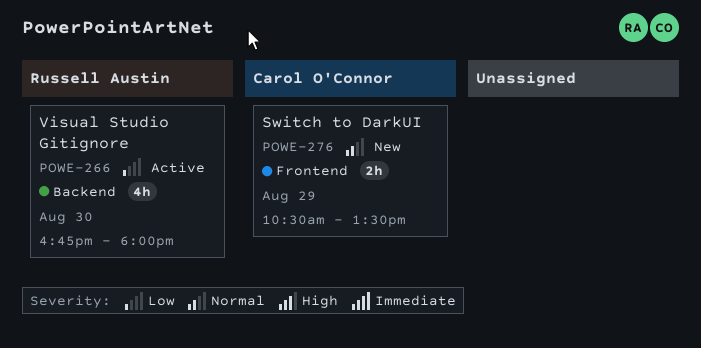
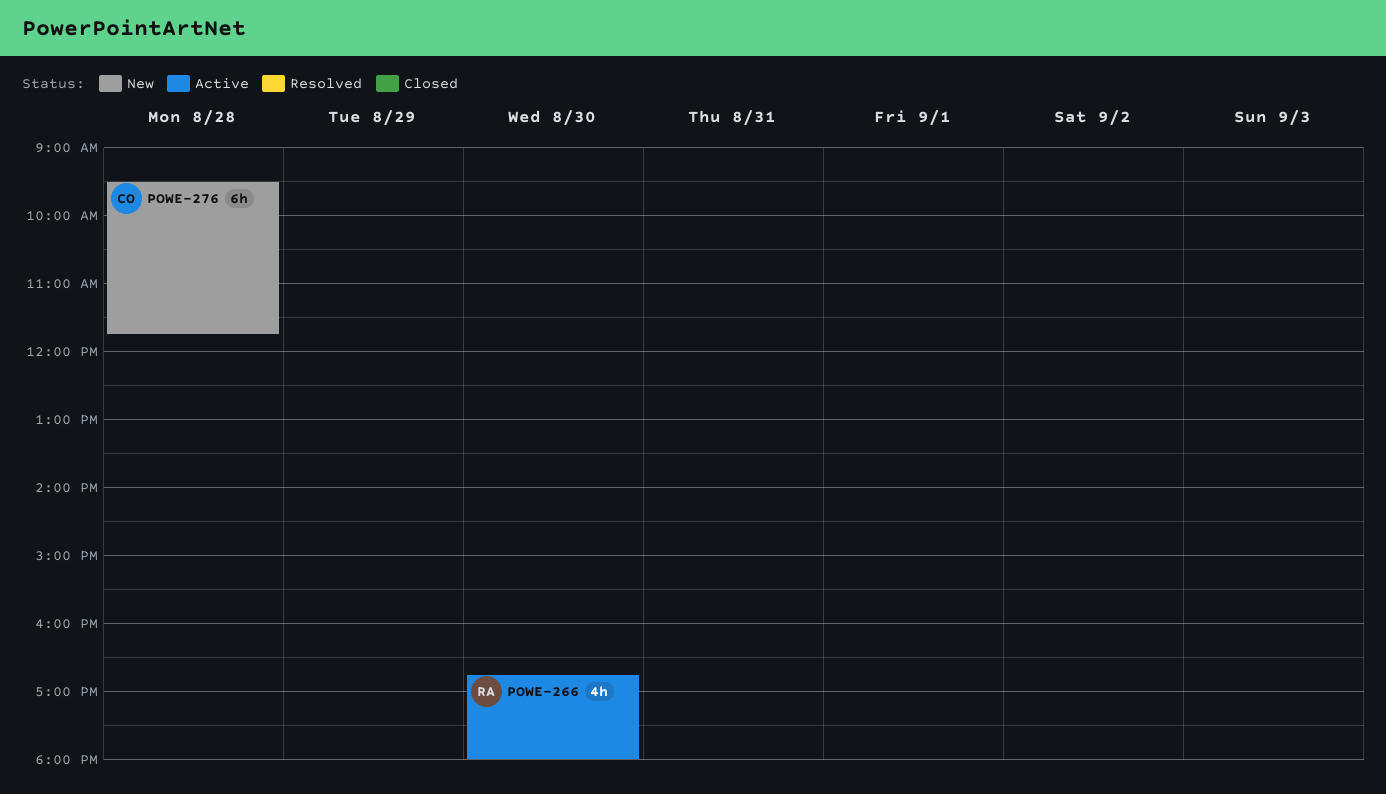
POWE-276, estimate: 2h -> 6h
POWE-276, day: Aug 29 -> Aug 28
POWE-276, begins: 10:30 -> 09:30
POWE-276, ends: 13:30 -> 11:45

